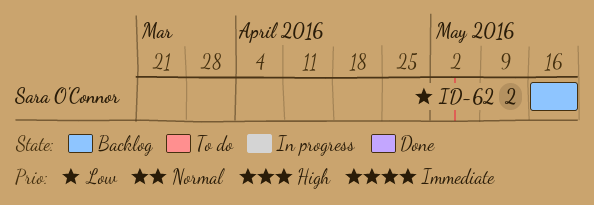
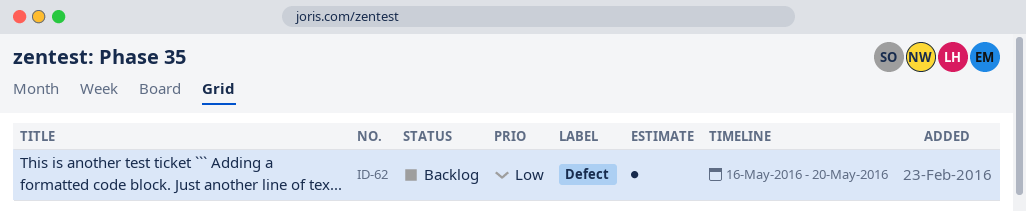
ID-62, estimate: 2 -> 1

